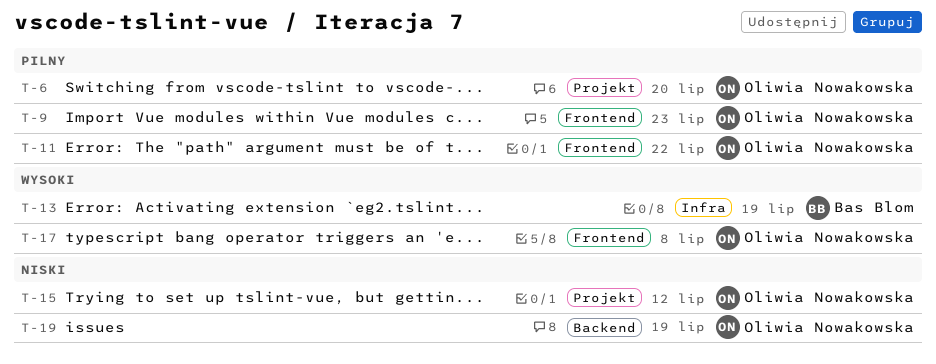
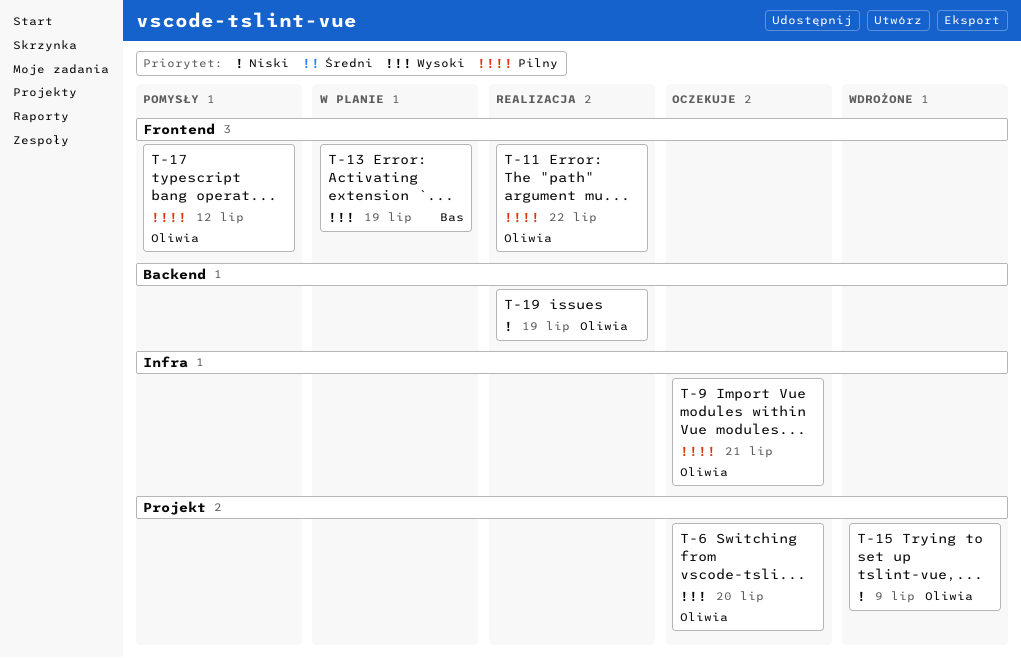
T-6, priority: Pilny -> Wysoki
T-9, label: Frontend -> Infra
T-9, due: Jul 23 -> Jul 21
T-13, label: Infra -> Frontend
T-15, due: Jul 12 -> Jul 9
T-17, priority: Wysoki -> Pilny
T-17, due: Jul 8 -> Jul 12

